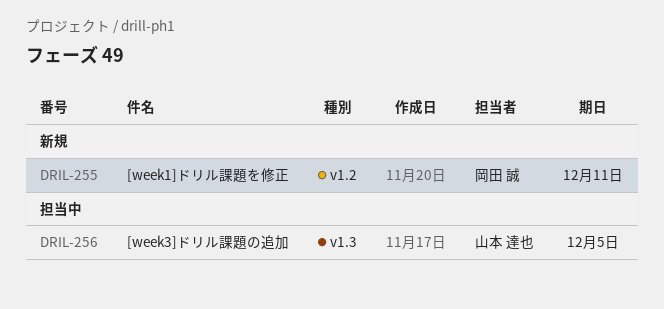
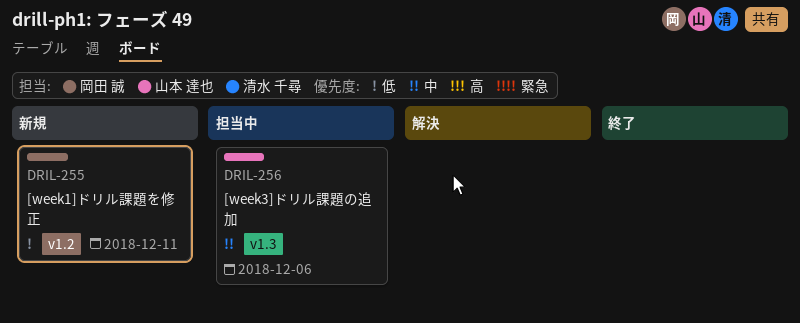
DRIL-256, due: Dec 5 -> Dec 6

